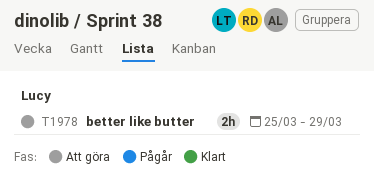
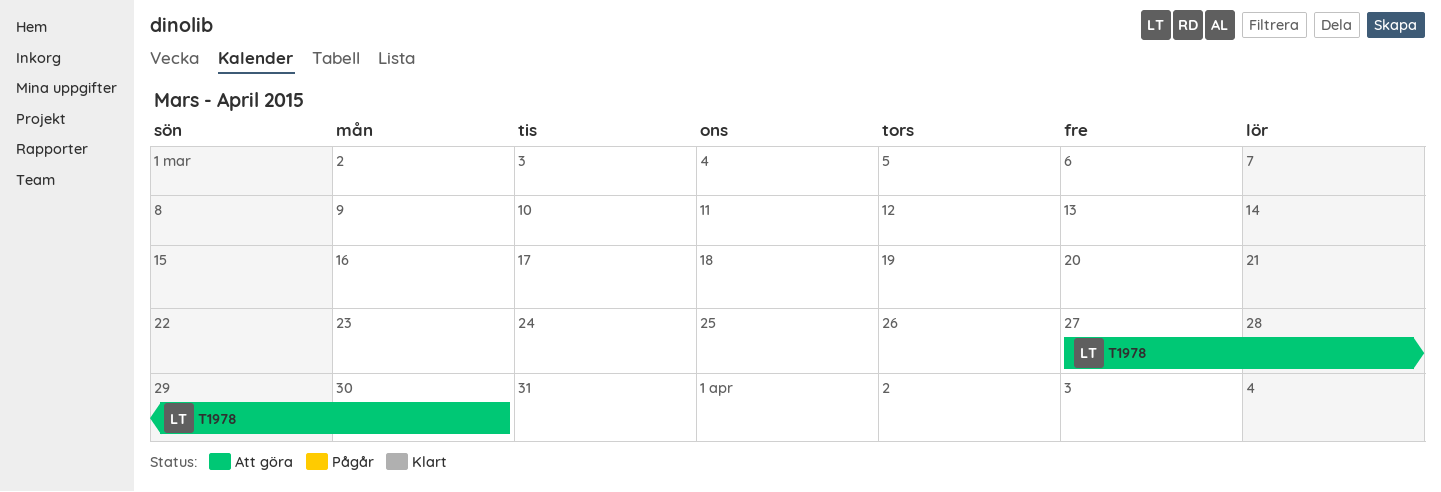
T1978, start: Mar 25 -> Mar 27
T1978, due: Mar 29 -> Mar 30

